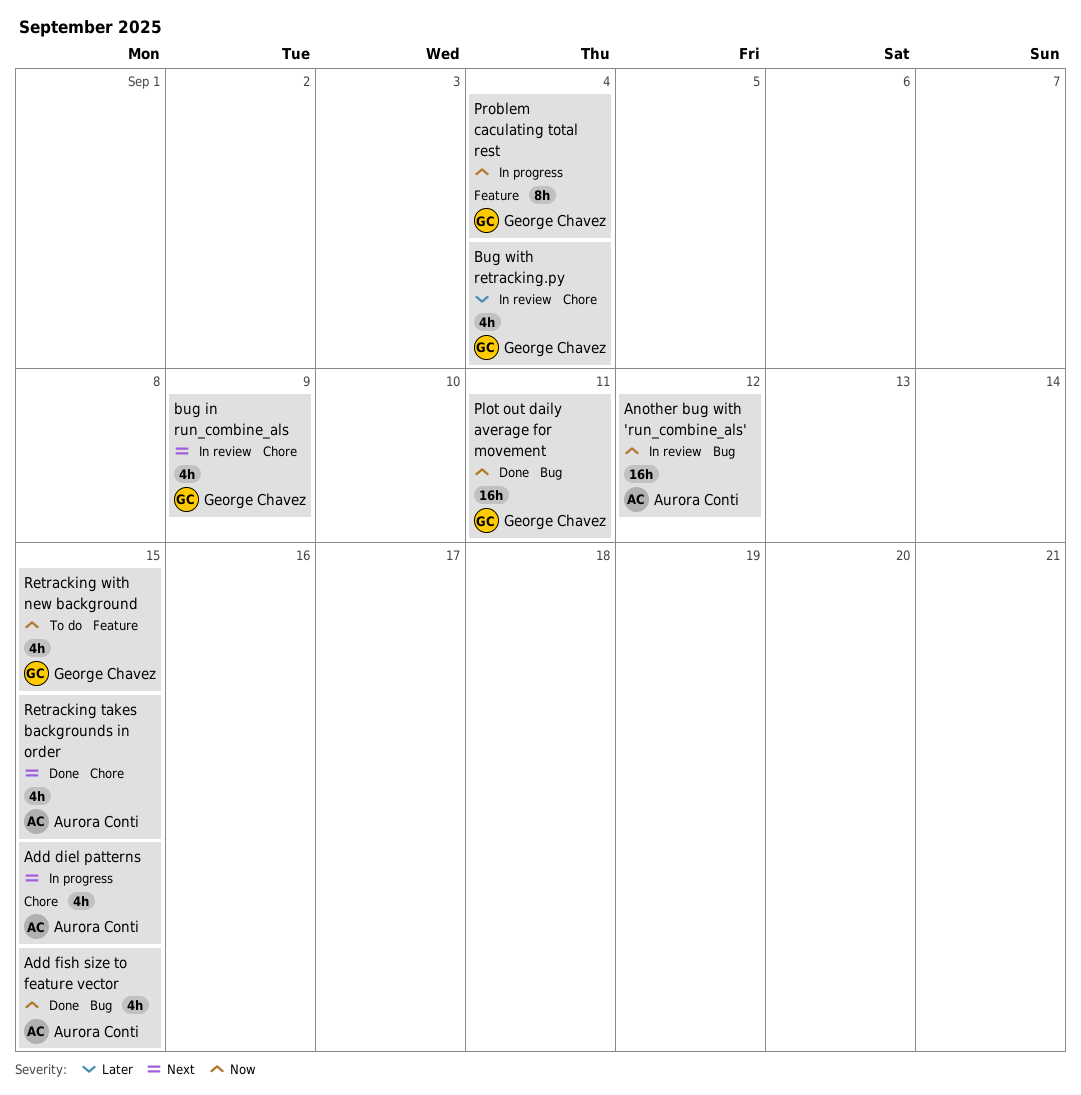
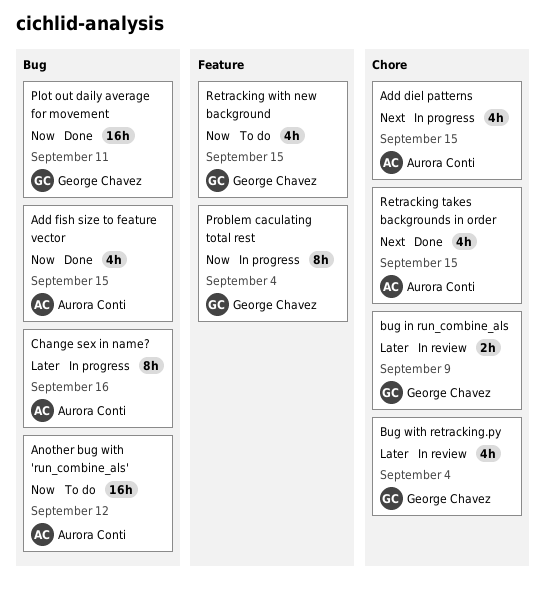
Another bug with 'run_combine_als', status: In review -> To do
bug in run_combine_als, priority: Next -> Later
bug in run_combine_als, estimate: 4h -> 2h
Change sex in name?: none -> present

